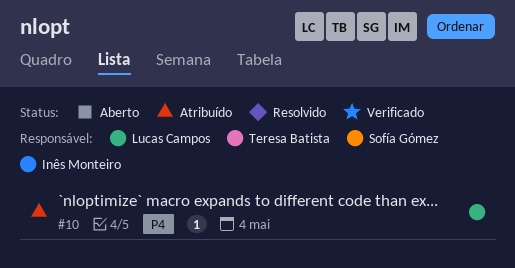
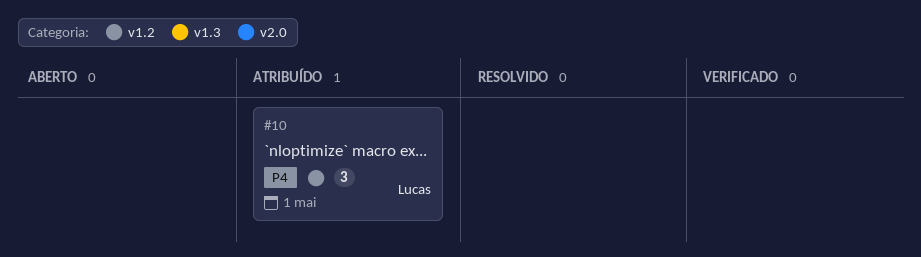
#10, estimate: 1 -> 3
#10, due: May 4 -> May 1

